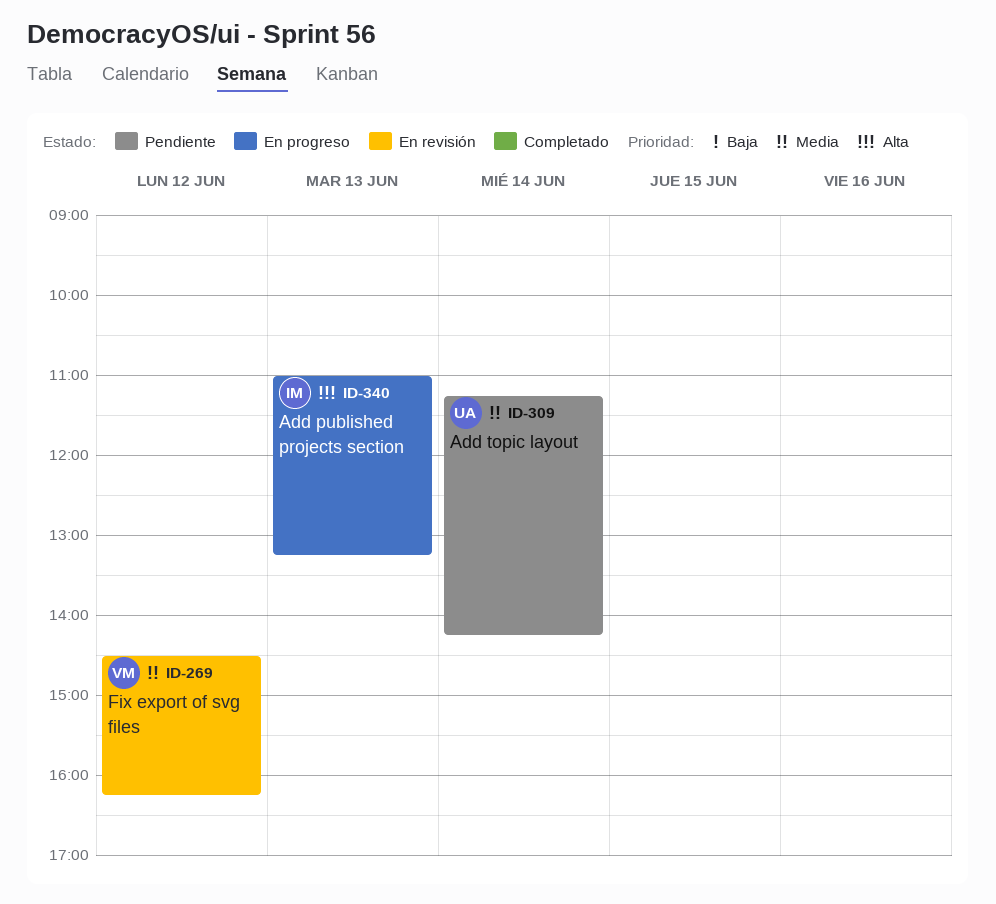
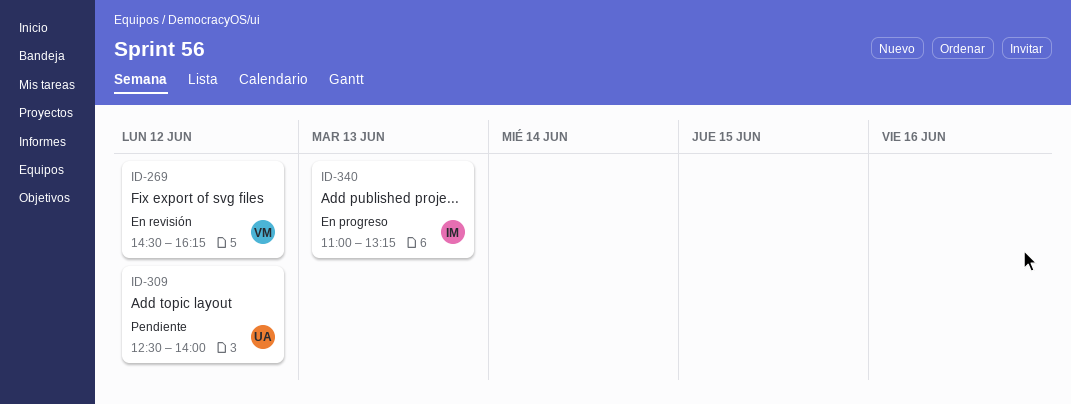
ID-309, day: Jun 14 -> Jun 12
ID-309, begins: 11:15 -> 12:30
ID-309, ends: 14:15 -> 14:00

